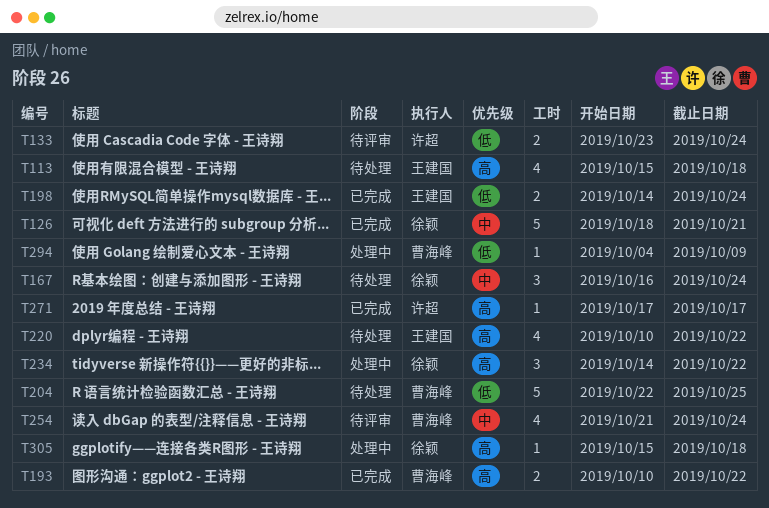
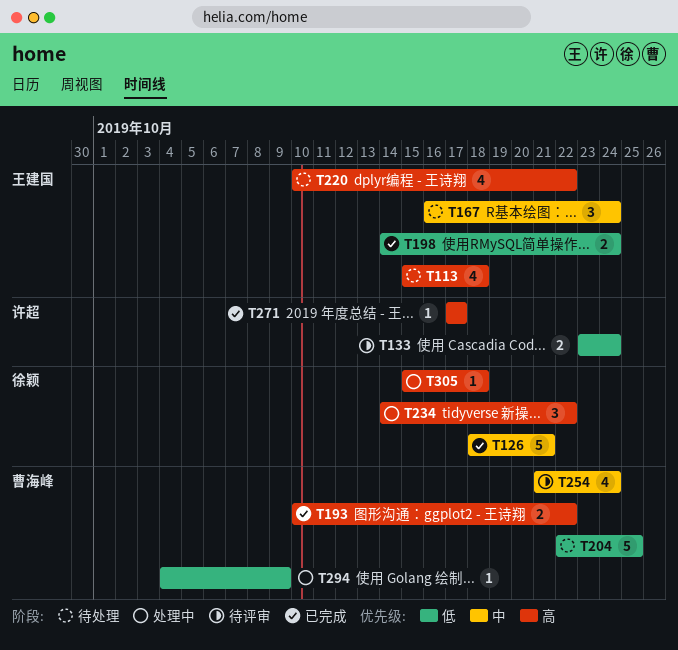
T167, owner: 徐颖 -> 王建国

